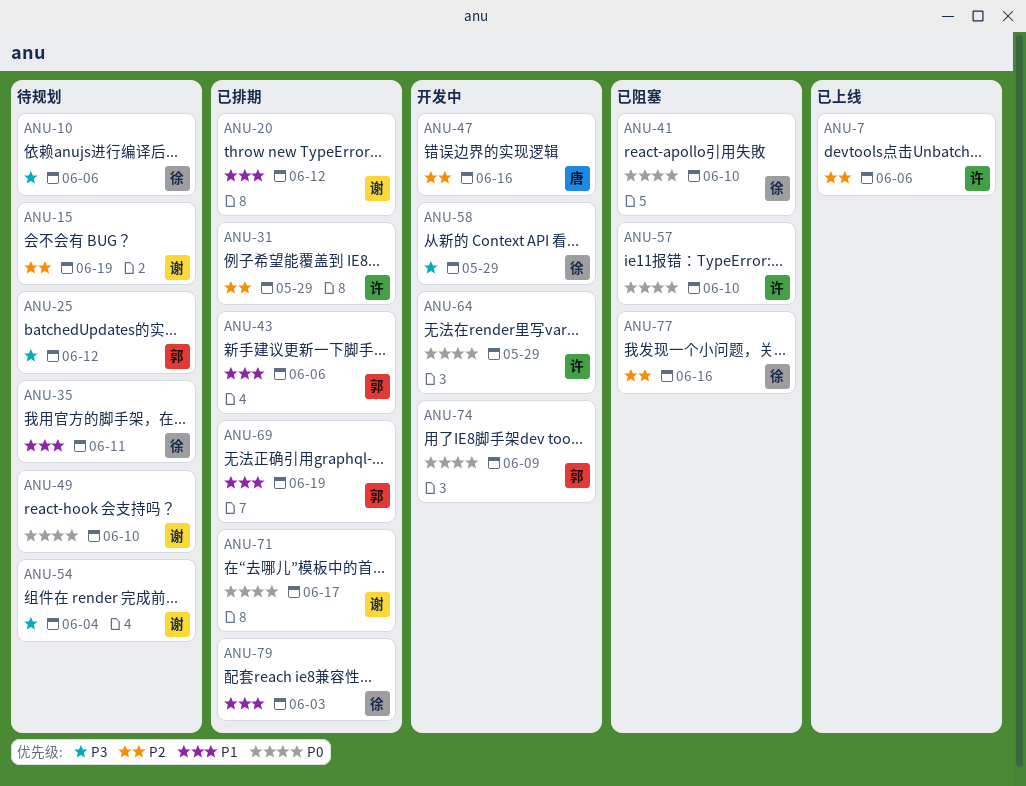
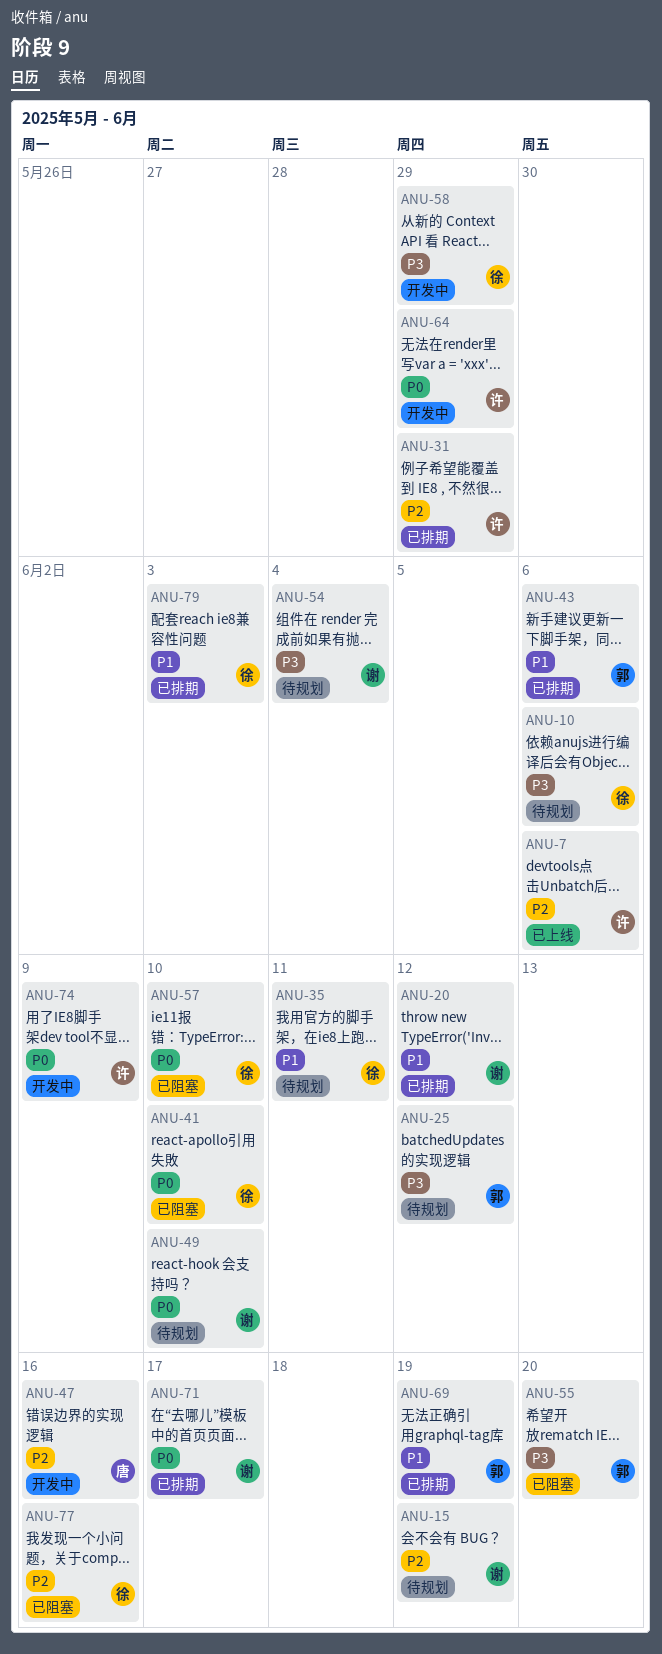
ANU-55: none -> present
ANU-57, owner: 许 -> 徐
ANU-74, owner: 郭 -> 许

